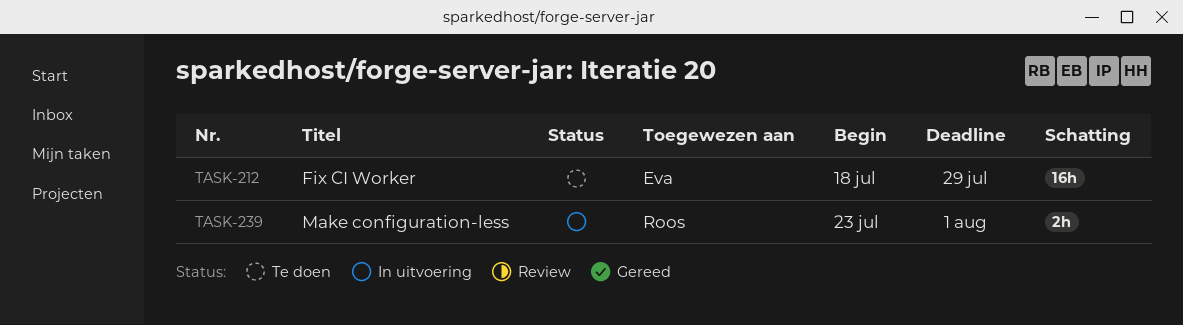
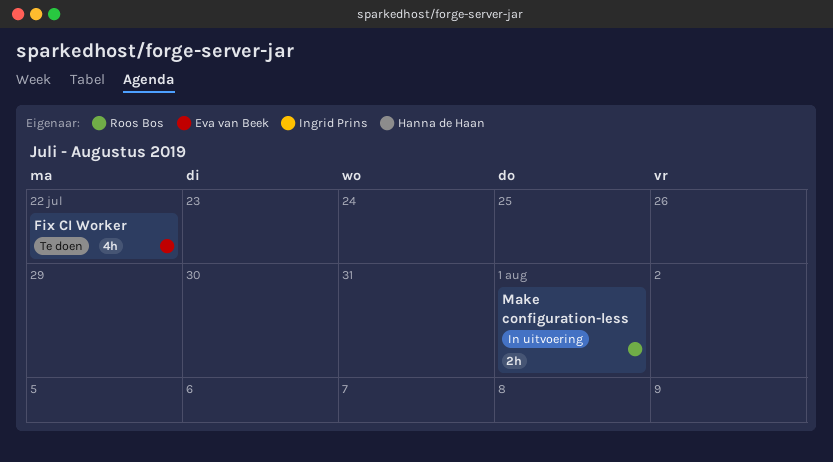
Fix CI Worker, estimate: 16h -> 4h
Fix CI Worker, due: Jul 29 -> Jul 22

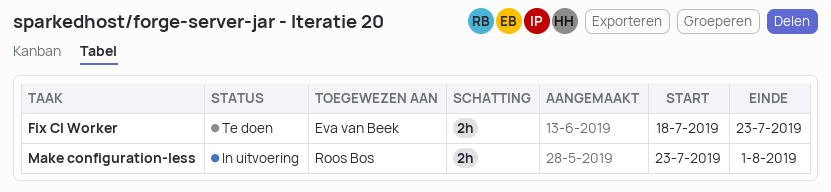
Fix CI Worker, estimate: 4h -> 2h
Fix CI Worker, due: Jul 22 -> Jul 23

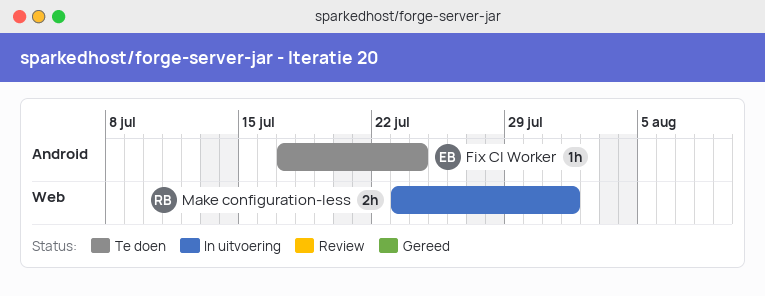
Fix CI Worker, estimate: 2h -> 1h
Fix CI Worker, start: Jul 18 -> Jul 17
Fix CI Worker, due: Jul 23 -> Jul 24

